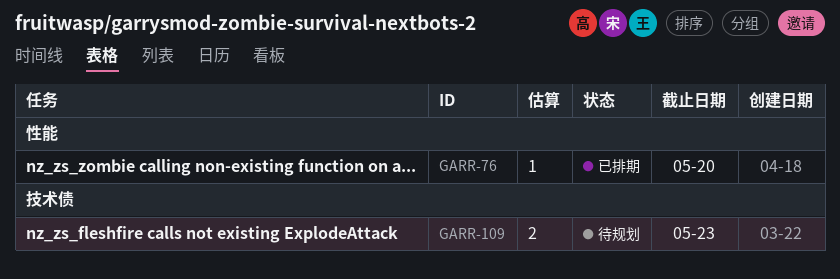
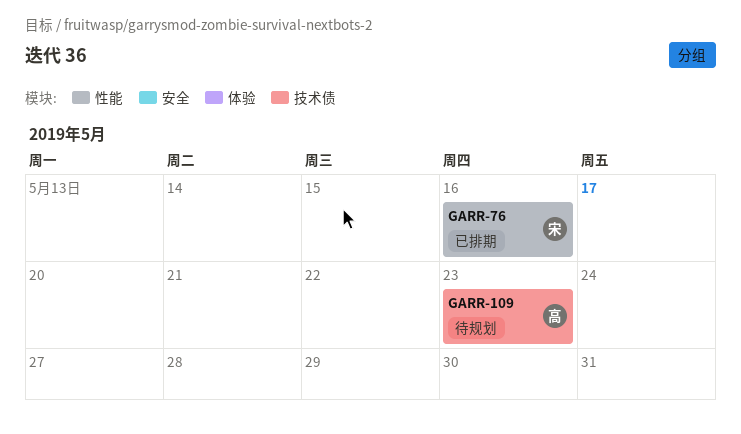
GARR-76, due: May 20 -> May 16

